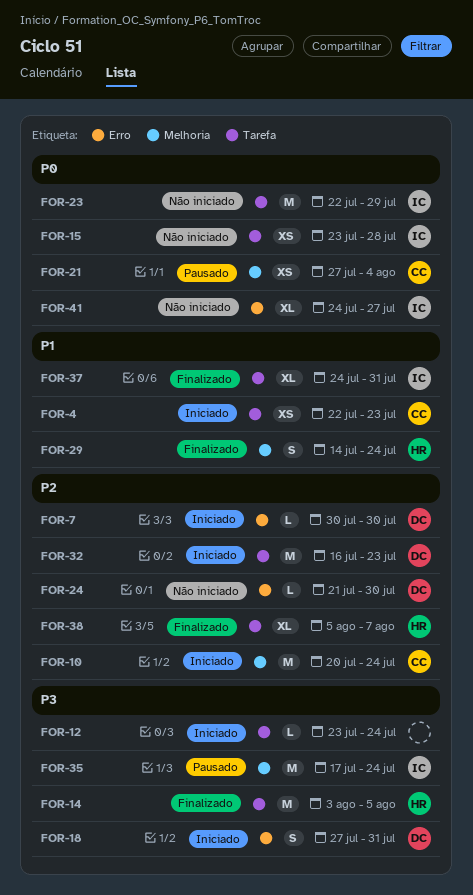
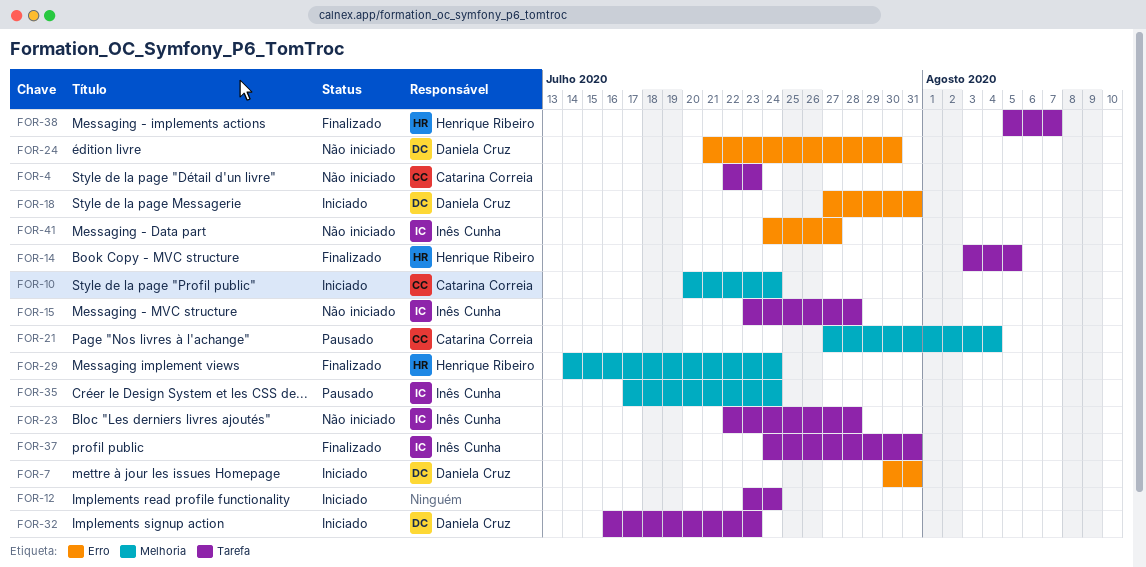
FOR-4, status: Iniciado -> Não iniciado
FOR-7, due: Jul 30 -> Jul 31
FOR-23, due: Jul 29 -> Jul 28

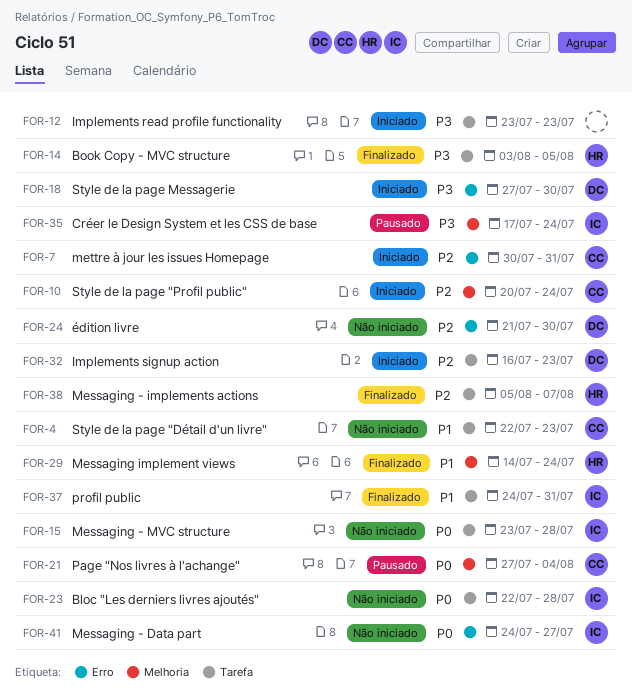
FOR-7, owner: Daniela Cruz -> Catarina Correia
FOR-12, due: Jul 24 -> Jul 23
FOR-18, due: Jul 31 -> Jul 30

